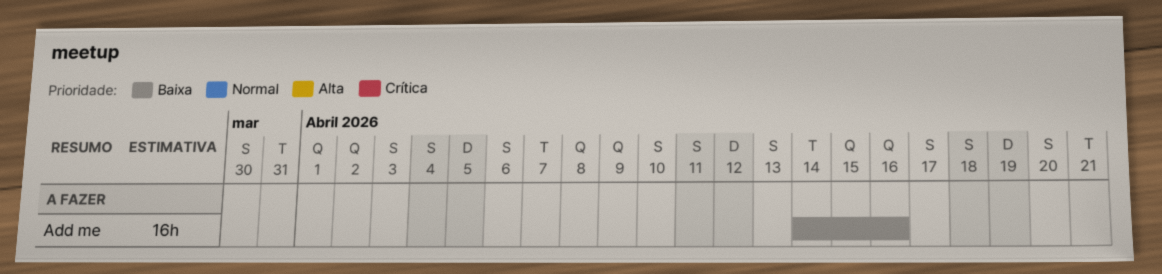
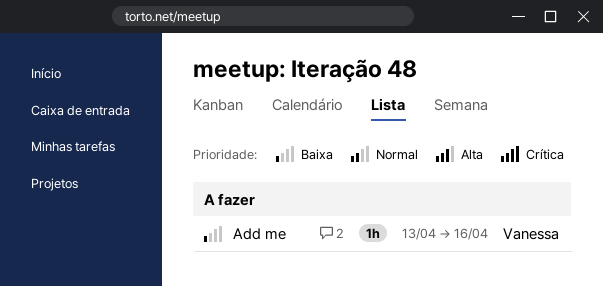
Add me, estimate: 16h -> 1h
Add me, start: Apr 14 -> Apr 13

